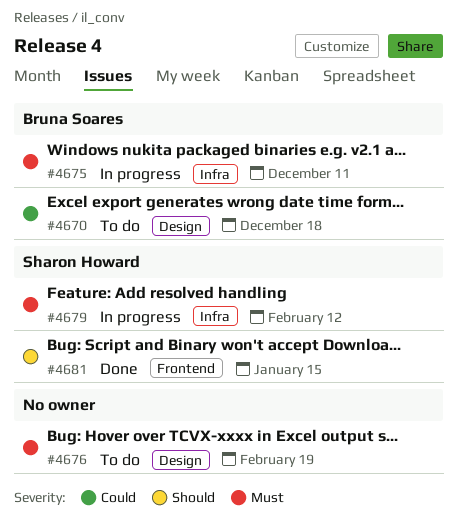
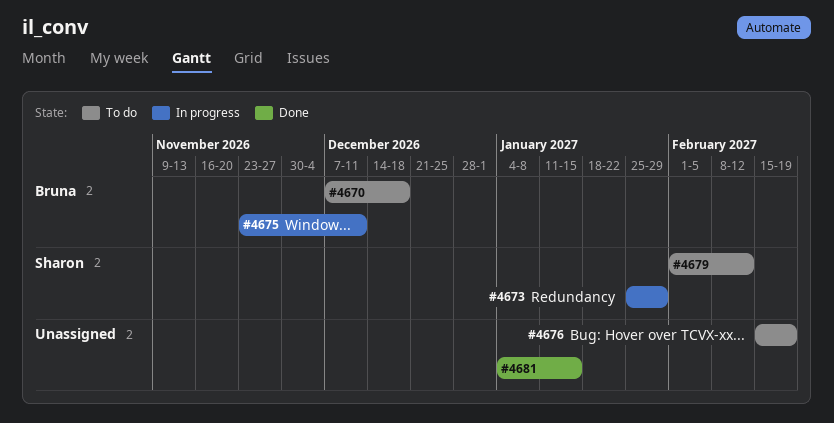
#4673: none -> present
#4679, status: In progress -> To do
#4681, owner: Sharon Howard -> none

